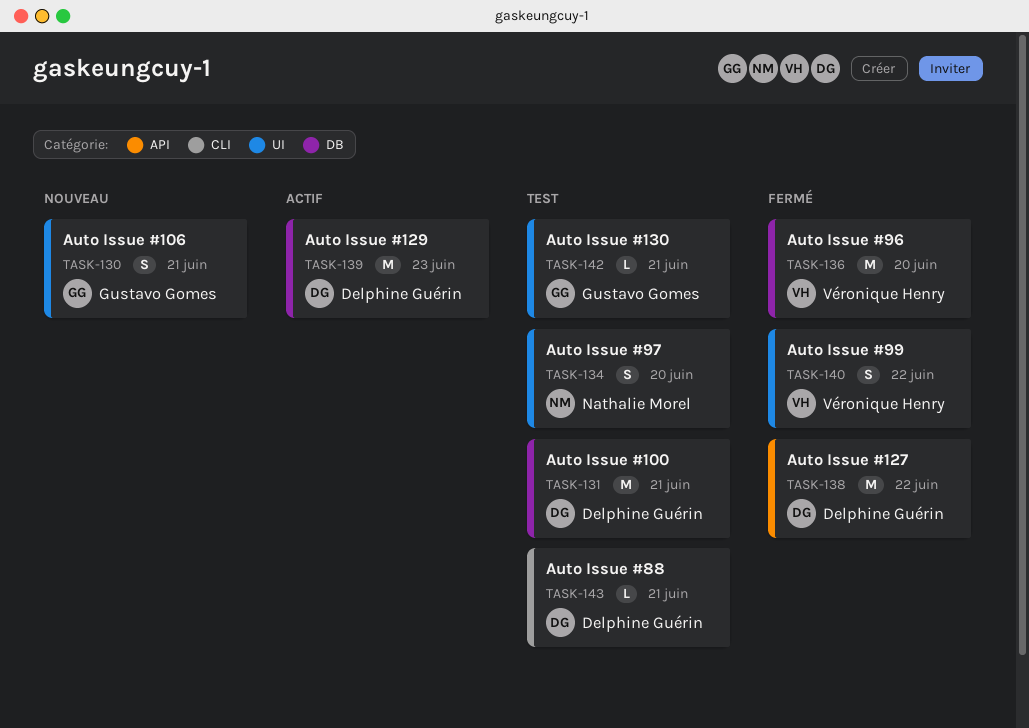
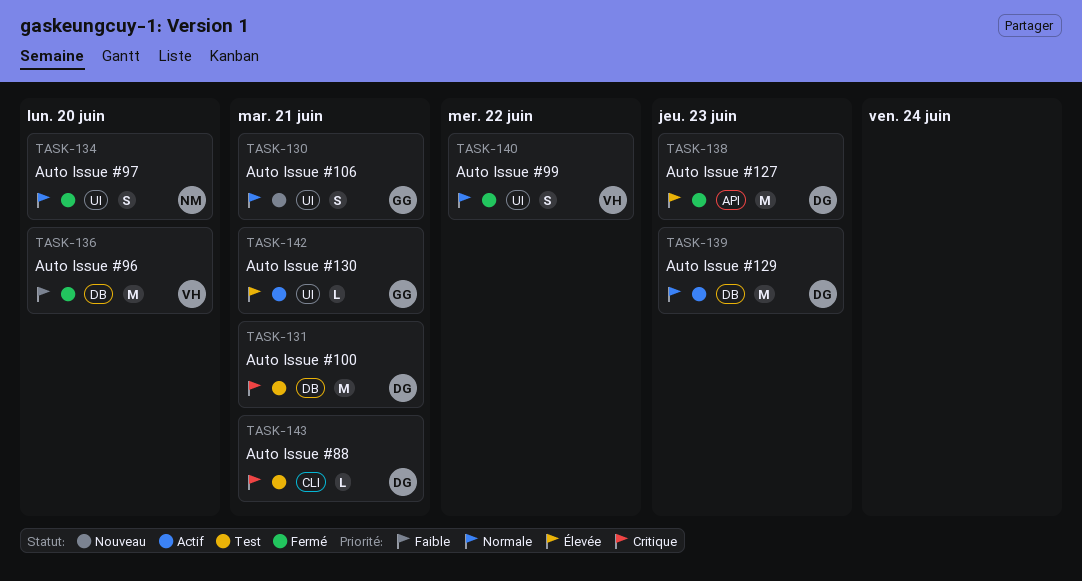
TASK-134, status: Test -> Fermé
TASK-138, due: Jun 22 -> Jun 23
TASK-142, status: Test -> Actif

